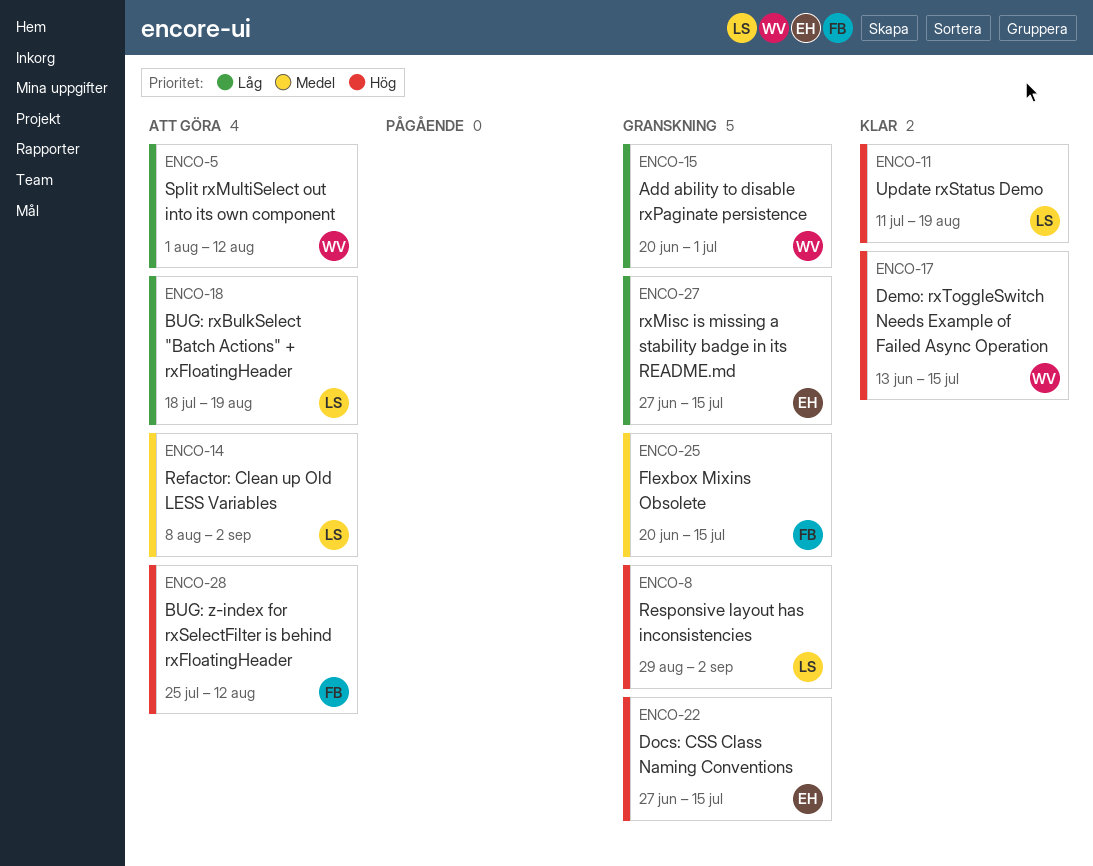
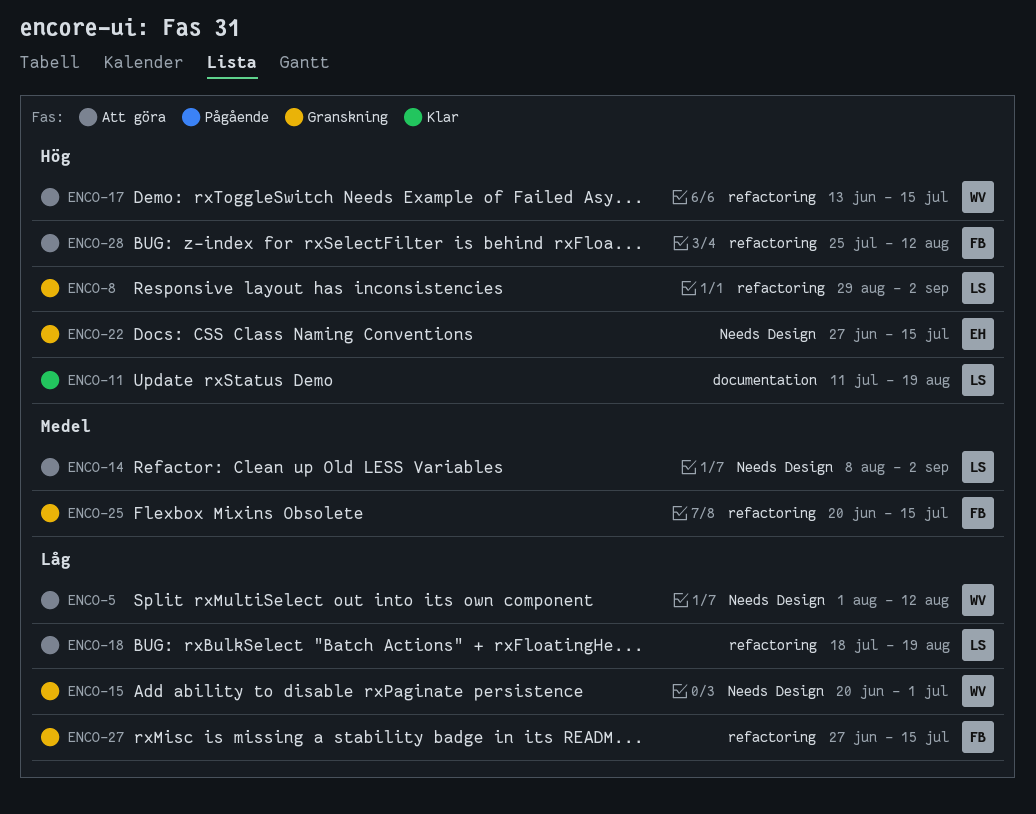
ENCO-17, status: Klar -> Att göra
ENCO-27, owner: EH -> FB

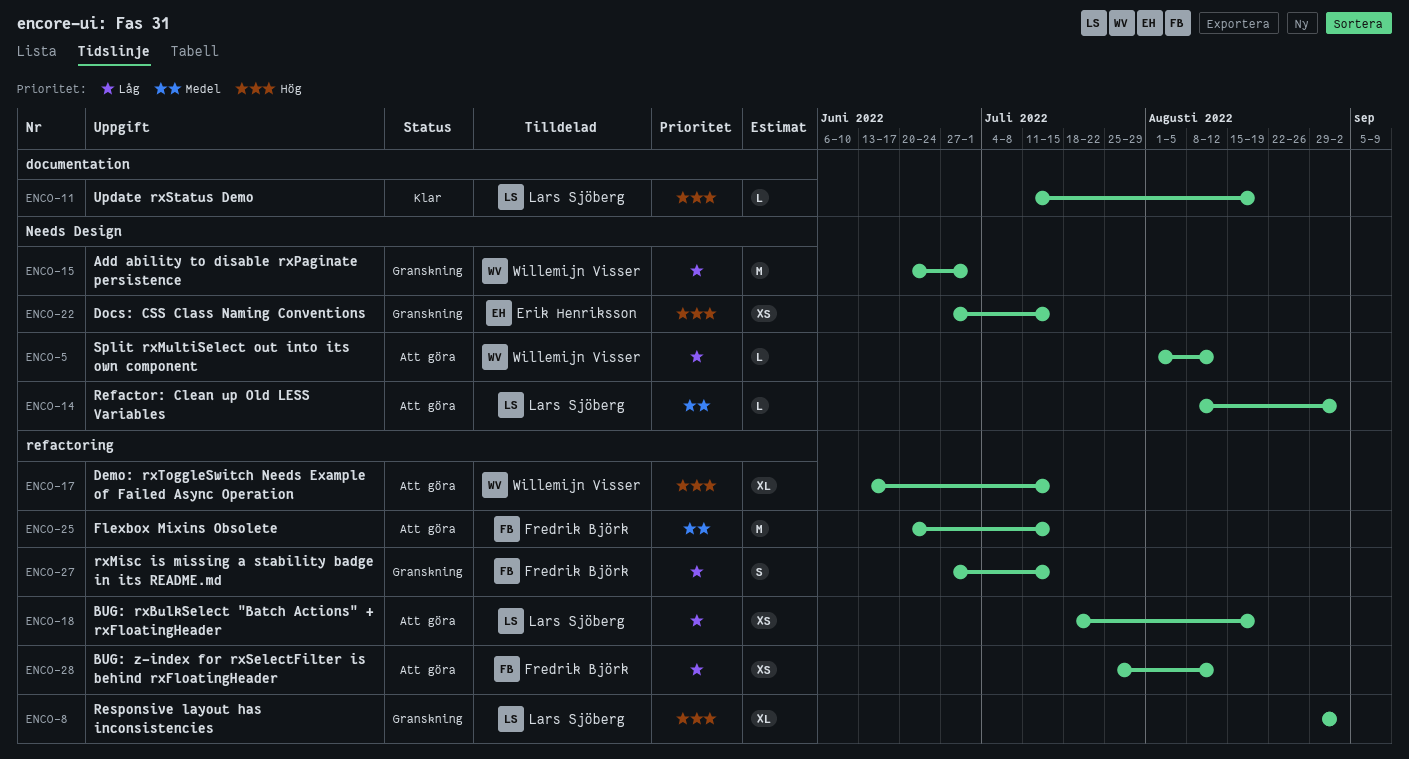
ENCO-25, status: Granskning -> Att göra
ENCO-28, priority: Hög -> Låg

